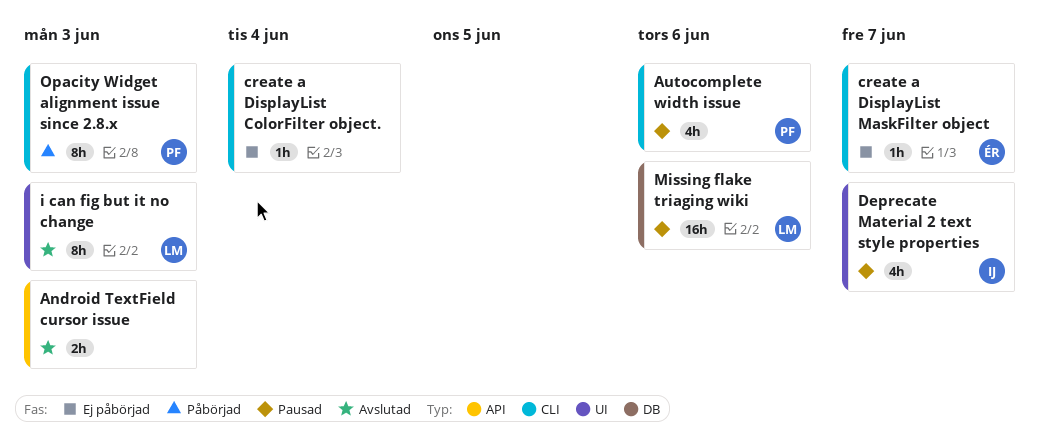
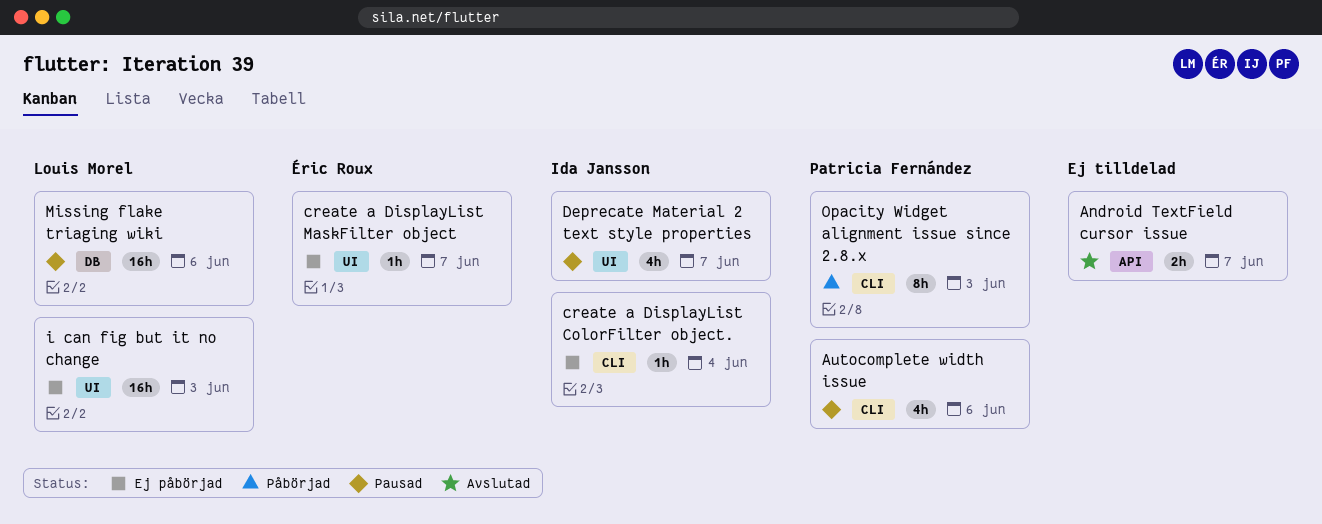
Android TextField cursor issue, due: Jun 3 -> Jun 7
create a DisplayList ColorFilter object., owner: none -> Ida Jansson
create a DisplayList MaskFilter object, label: CLI -> UI
i can fig but it no change, status: Avslutad -> Ej påbörjad
i can fig but it no change, estimate: 8h -> 16h

